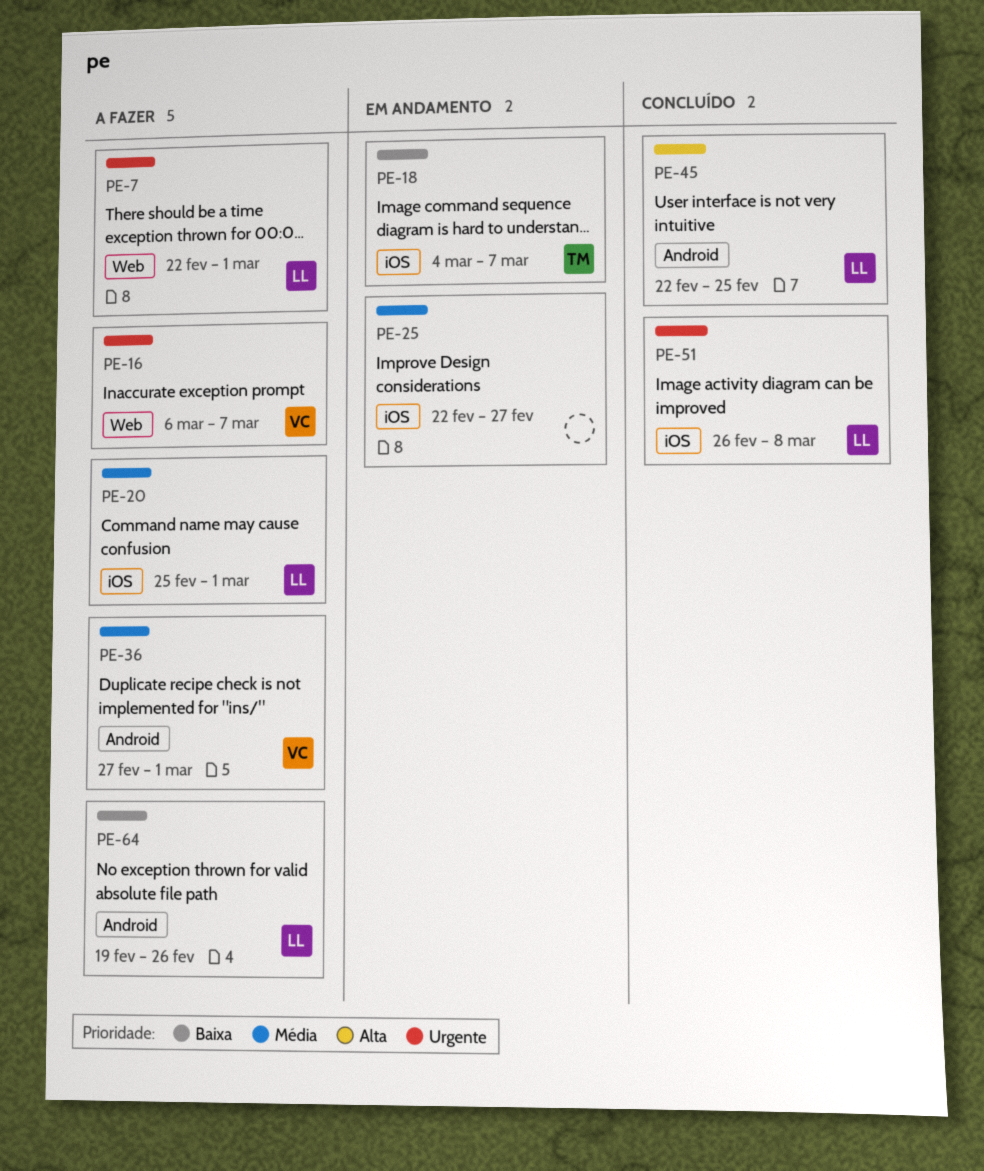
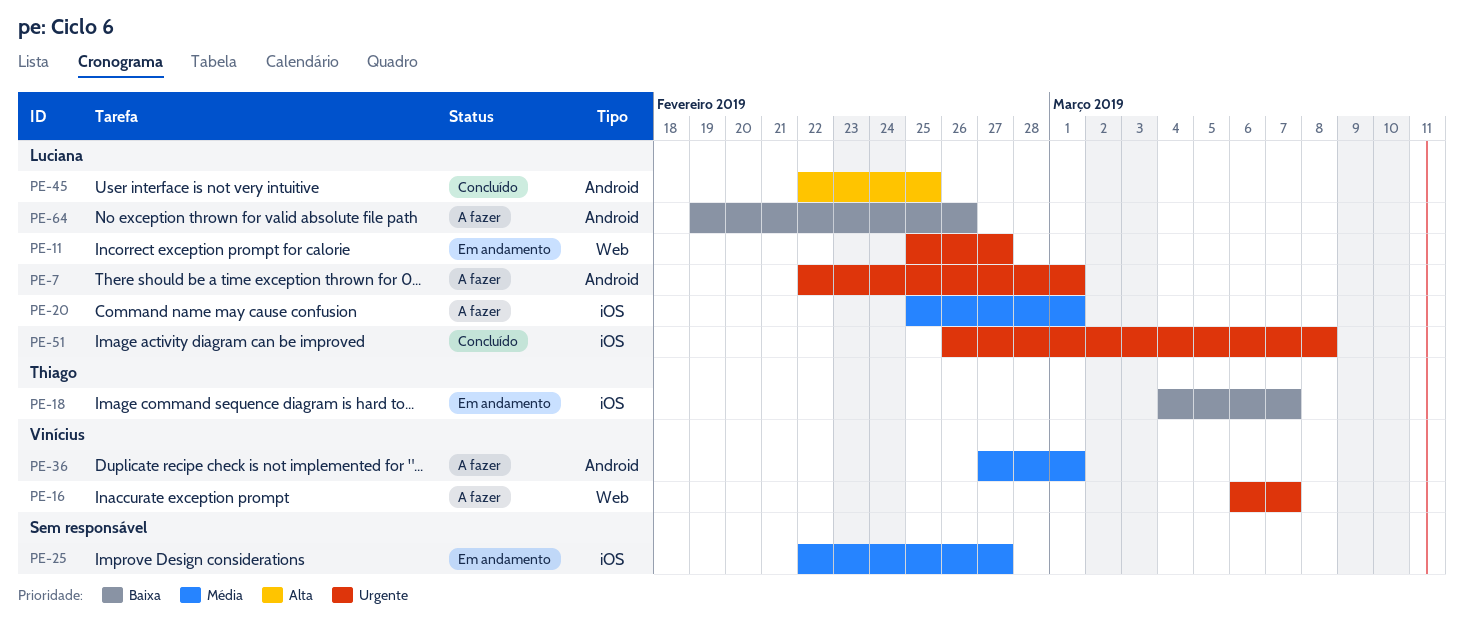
PE-7, label: Web -> Android
PE-11: none -> present

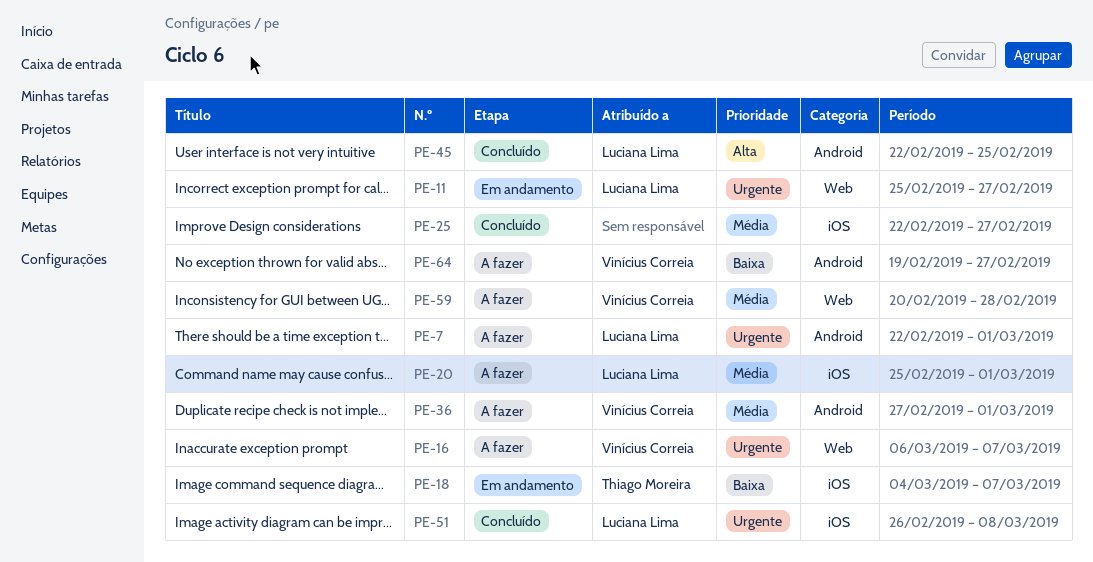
PE-25, status: Em andamento -> Concluído
PE-59: none -> present
PE-64, owner: Luciana Lima -> Vinícius Correia
PE-64, due: Feb 26 -> Feb 27

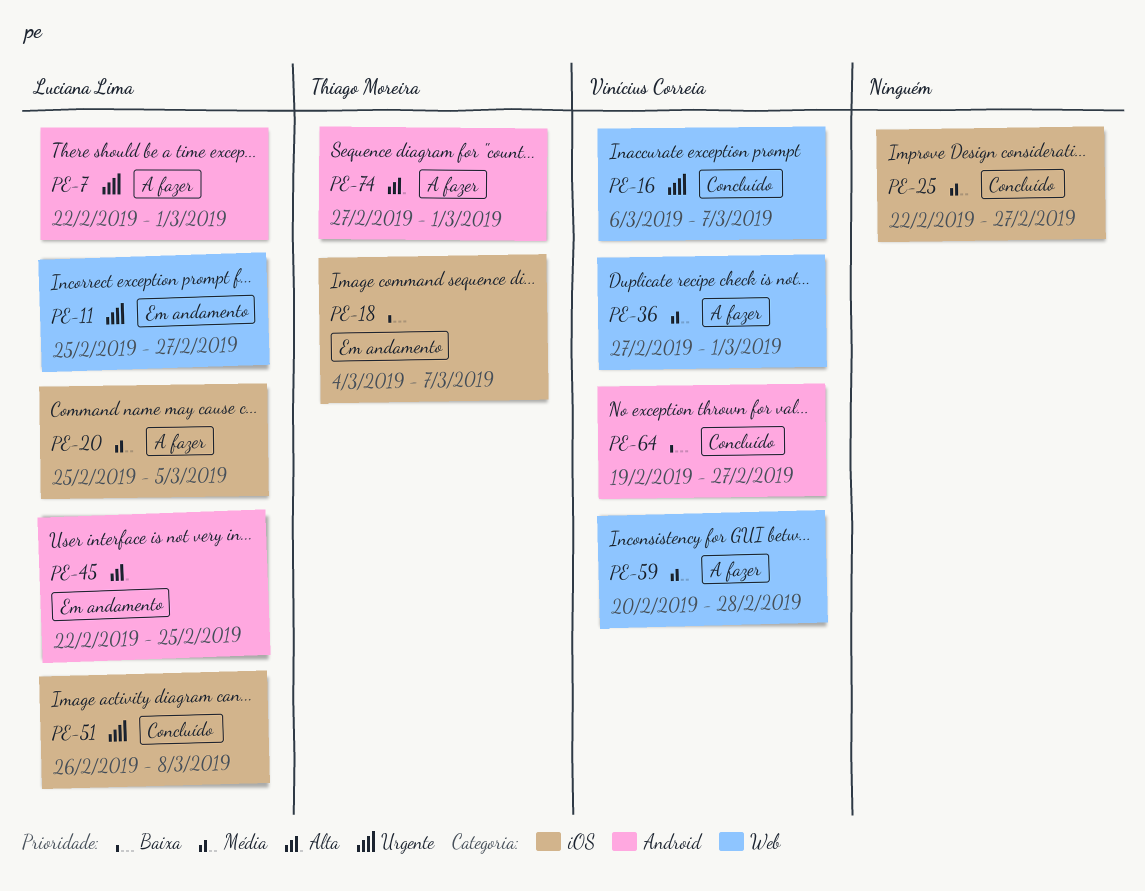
PE-16, status: A fazer -> Concluído
PE-20, due: Mar 1 -> Mar 5
PE-36, label: Android -> Web
PE-45, status: Concluído -> Em andamento
PE-64, status: A fazer -> Concluído
PE-74: none -> present

